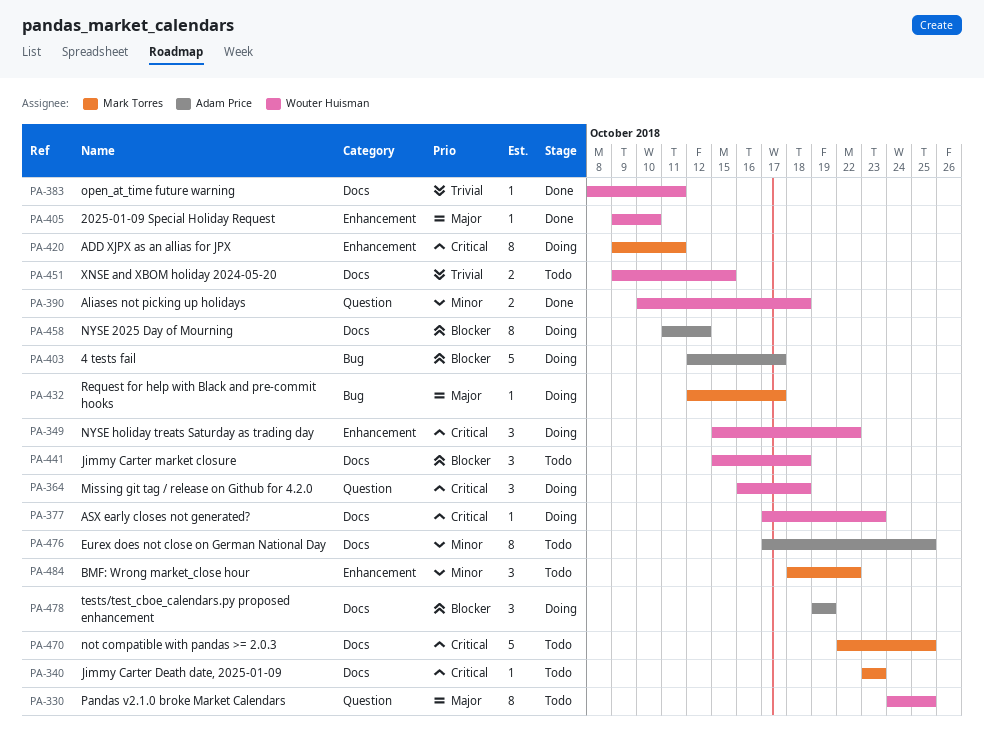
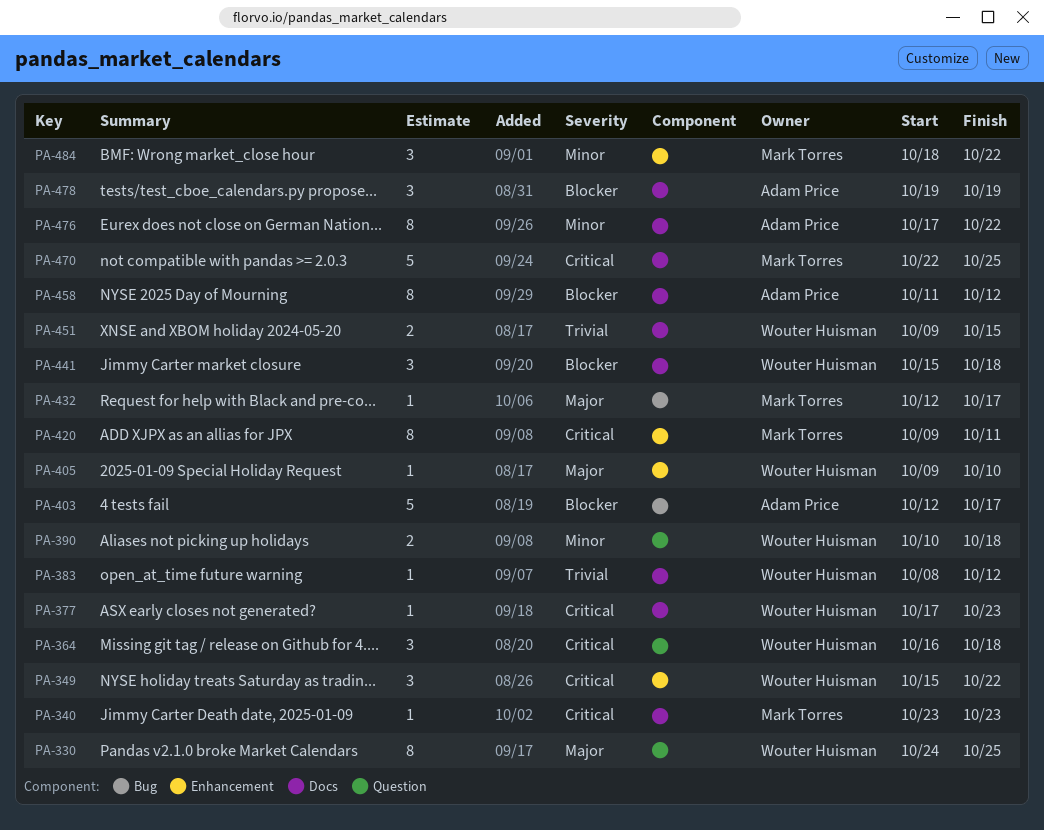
PA-383, due: Oct 11 -> Oct 12
PA-476, due: Oct 25 -> Oct 22

